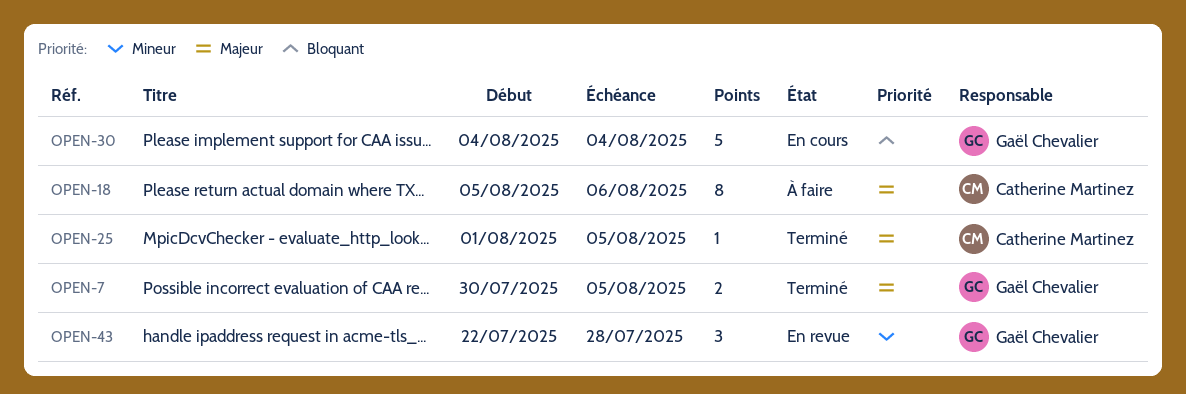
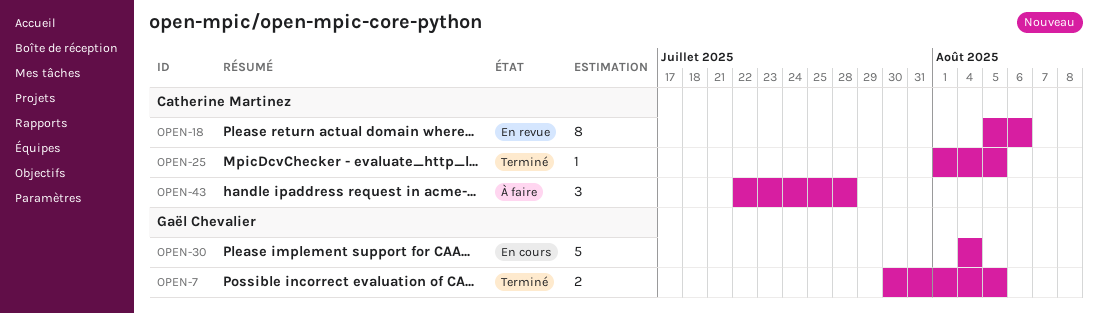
OPEN-18, status: À faire -> En revue
OPEN-43, status: En revue -> À faire
OPEN-43, owner: Gaël Chevalier -> Catherine Martinez

